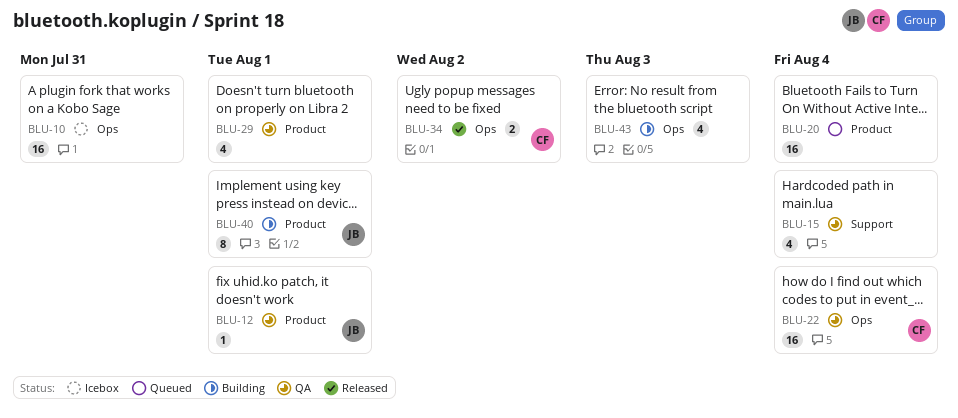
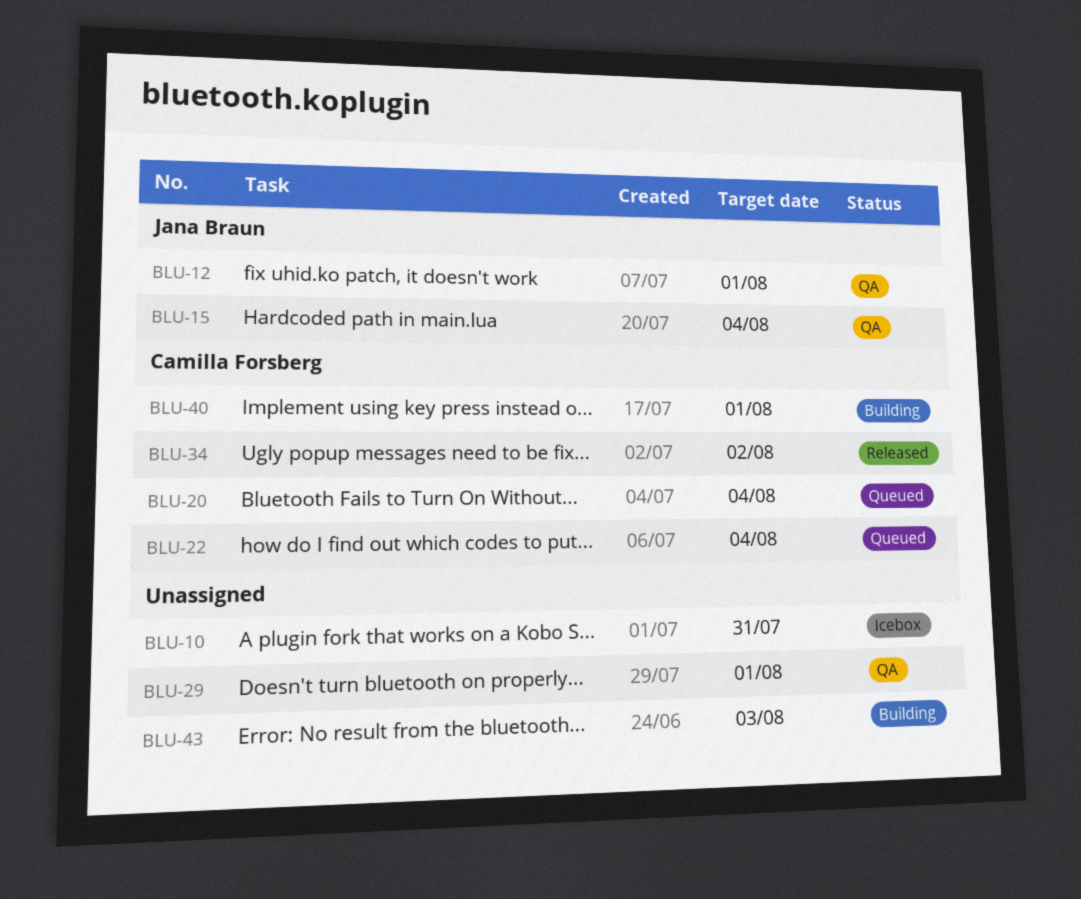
BLU-15, owner: none -> Jana Braun
BLU-20, owner: none -> Camilla Forsberg
BLU-22, status: QA -> Queued
BLU-40, owner: Jana Braun -> Camilla Forsberg

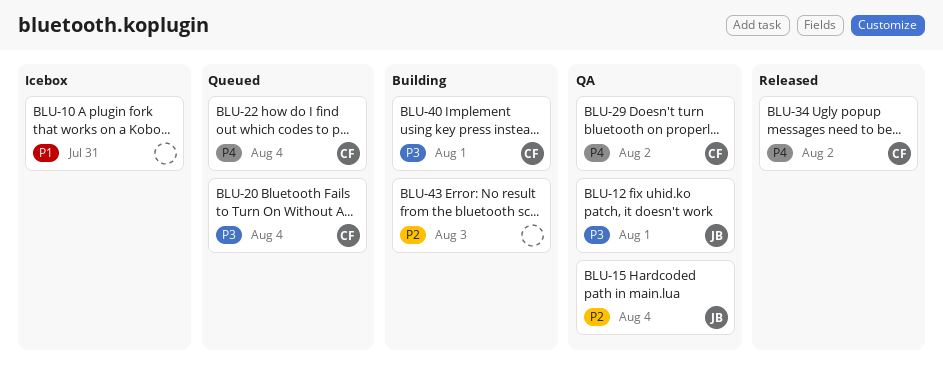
BLU-29, owner: none -> Camilla Forsberg
BLU-29, due: Aug 1 -> Aug 2

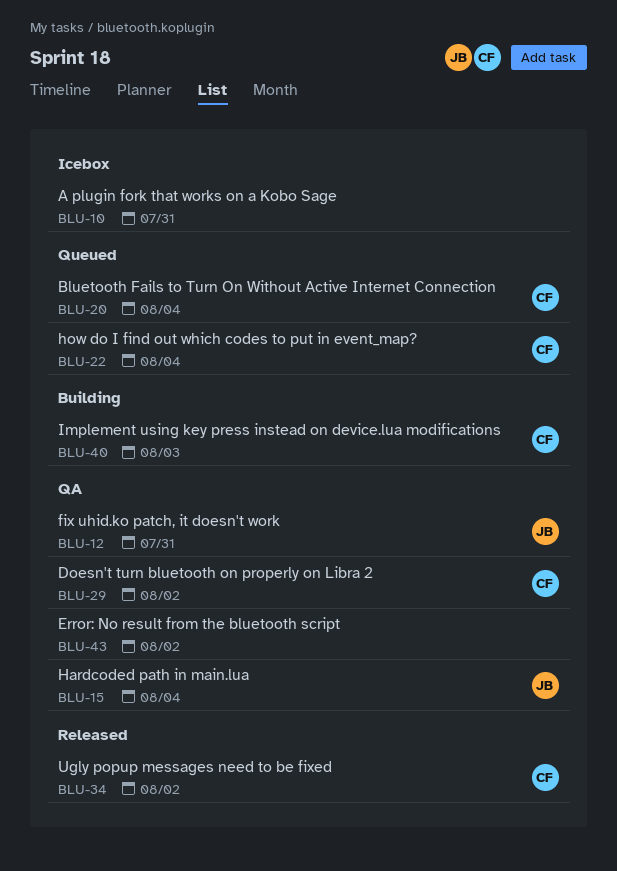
BLU-12, due: Aug 1 -> Jul 31
BLU-40, due: Aug 1 -> Aug 3
BLU-43, status: Building -> QA
BLU-43, due: Aug 3 -> Aug 2

